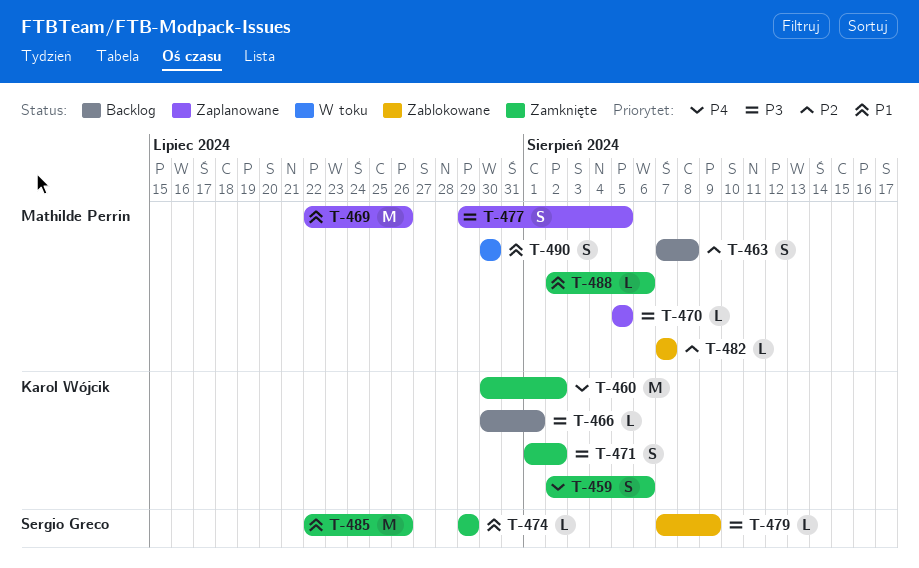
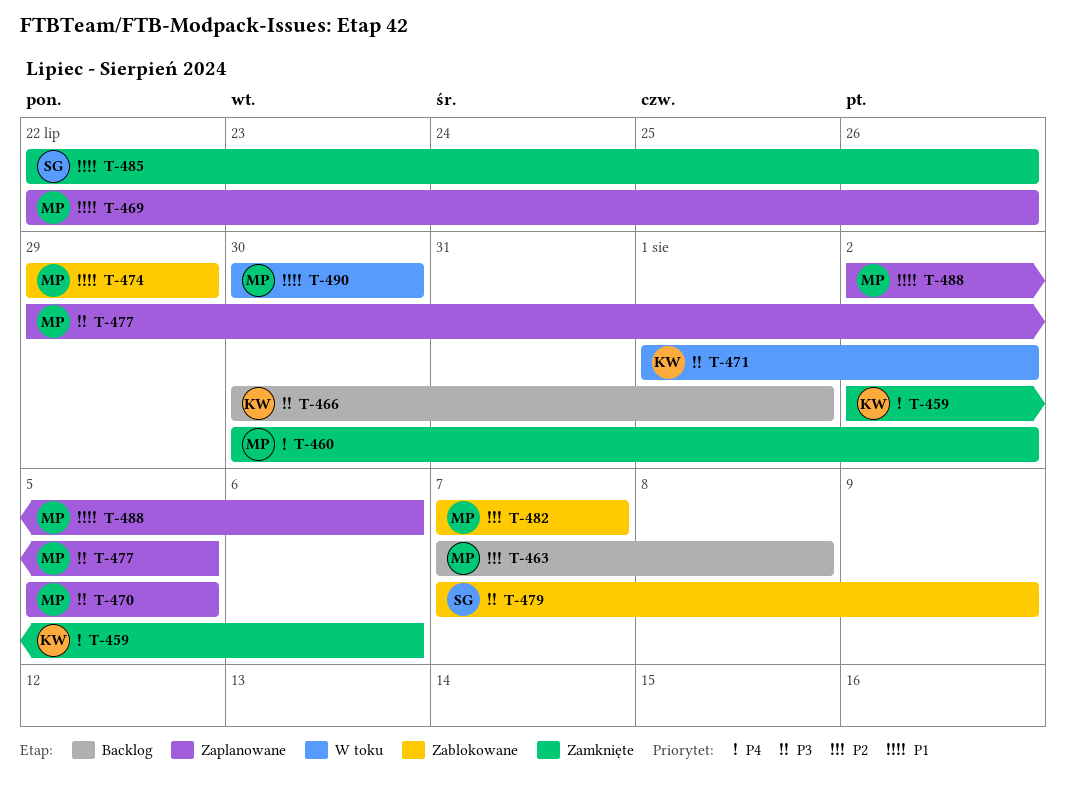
T-460, owner: Karol Wójcik -> Mathilde Perrin
T-471, status: Zamknięte -> W toku
T-474, status: Zamknięte -> Zablokowane
T-474, owner: Sergio Greco -> Mathilde Perrin
T-488, status: Zamknięte -> Zaplanowane

